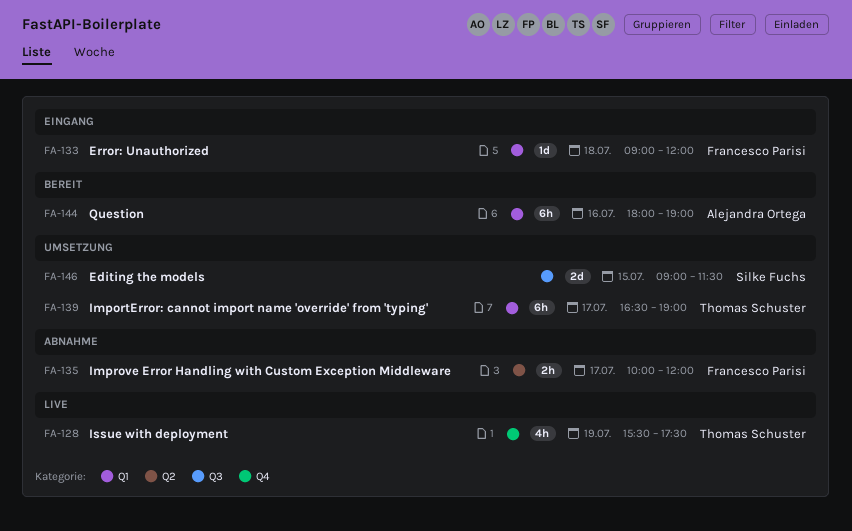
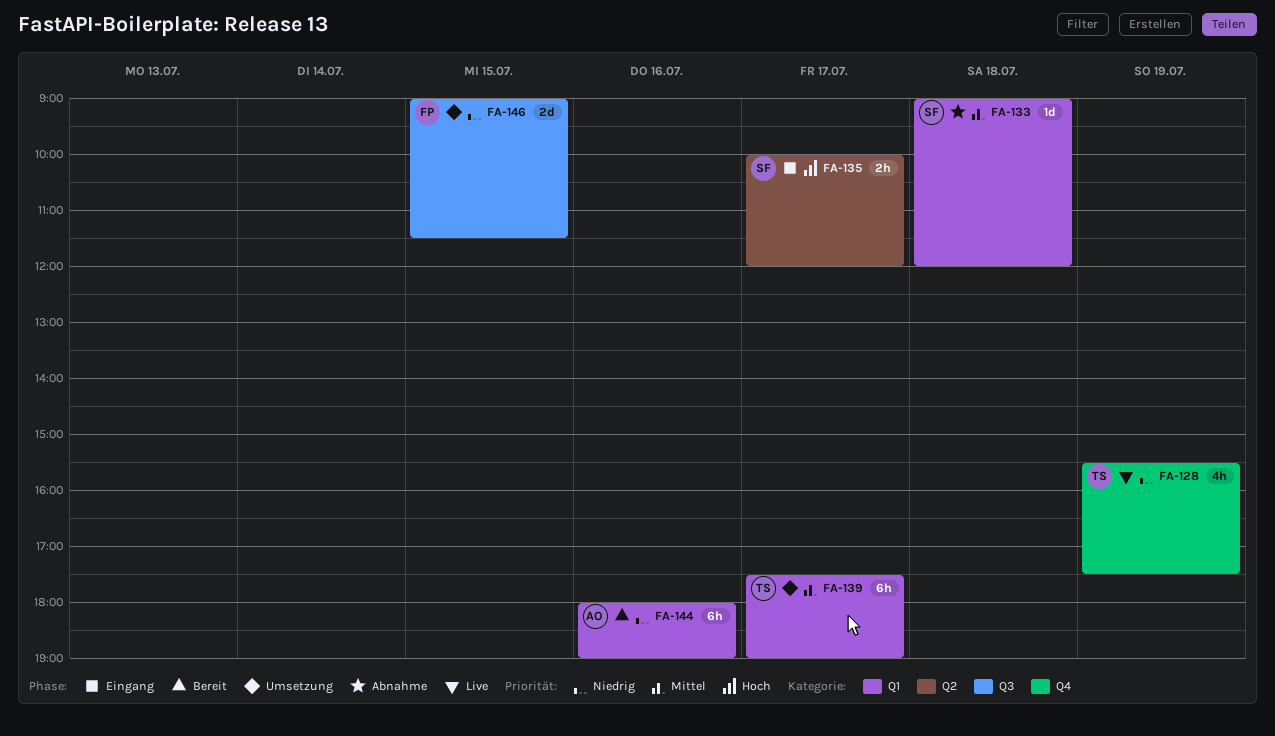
FA-133, status: Eingang -> Abnahme
FA-133, owner: Francesco Parisi -> Silke Fuchs
FA-135, status: Abnahme -> Eingang
FA-135, owner: Francesco Parisi -> Silke Fuchs
FA-139, begins: 16:30 -> 17:30
FA-146, owner: Silke Fuchs -> Francesco Parisi

